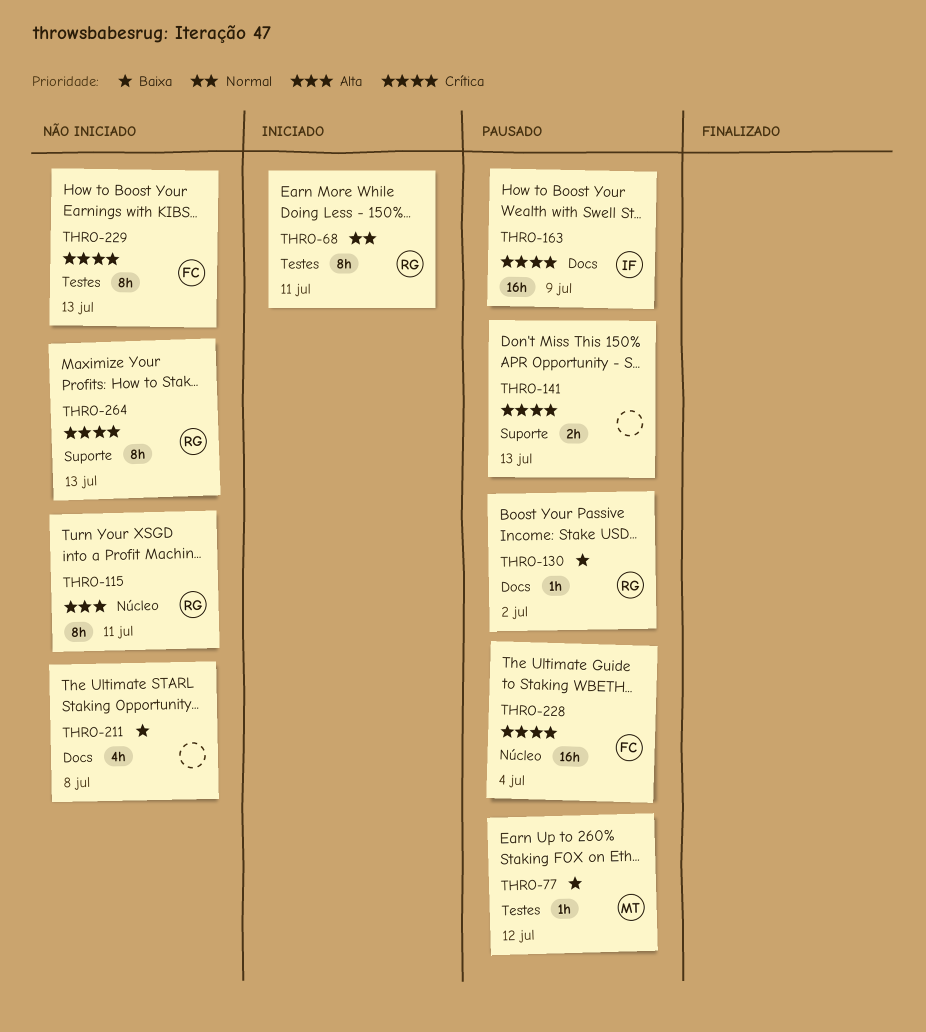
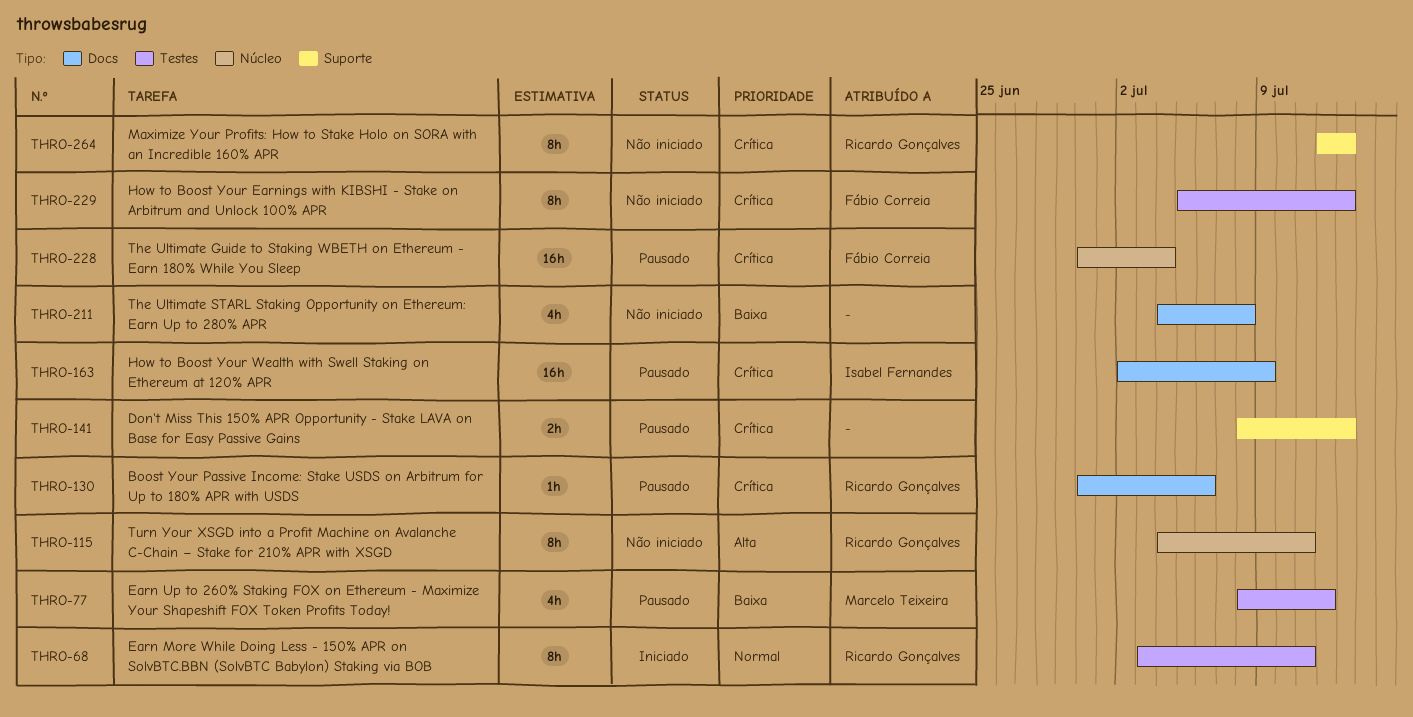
THRO-77, estimate: 1h -> 4h
THRO-130, priority: Baixa -> Crítica
THRO-130, due: Jul 2 -> Jul 6

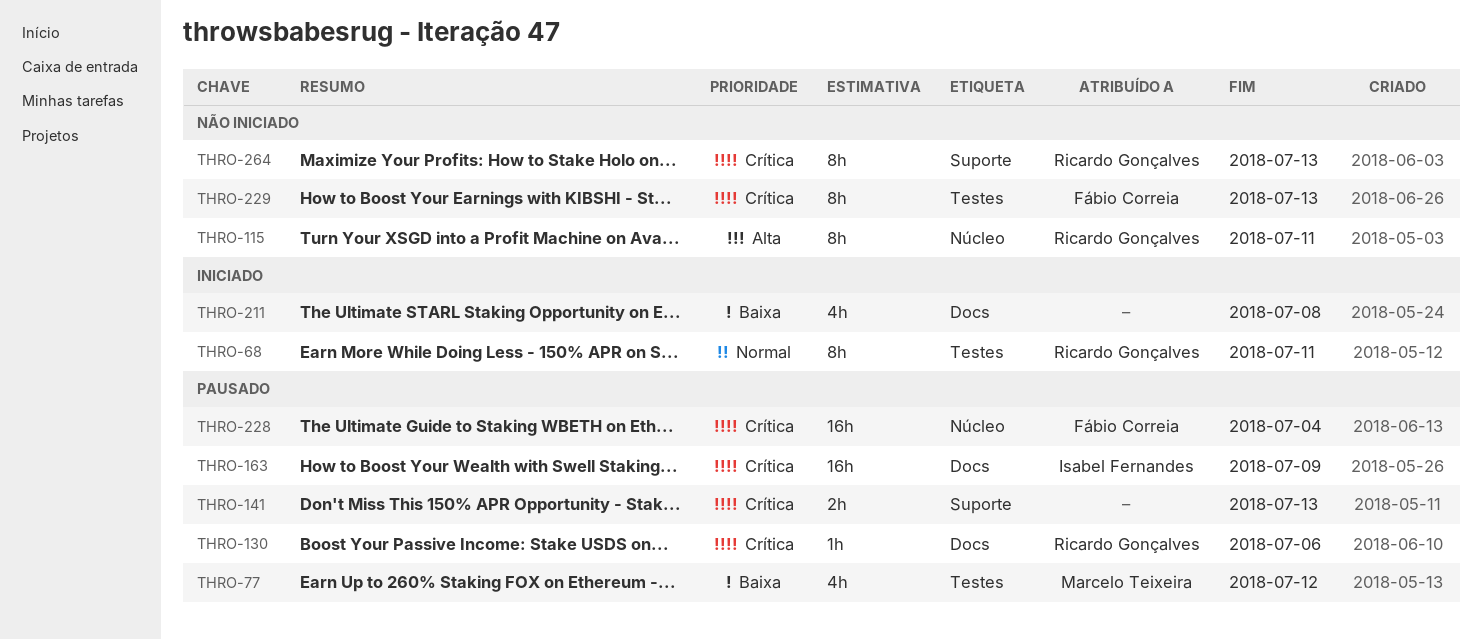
THRO-211, status: Não iniciado -> Iniciado

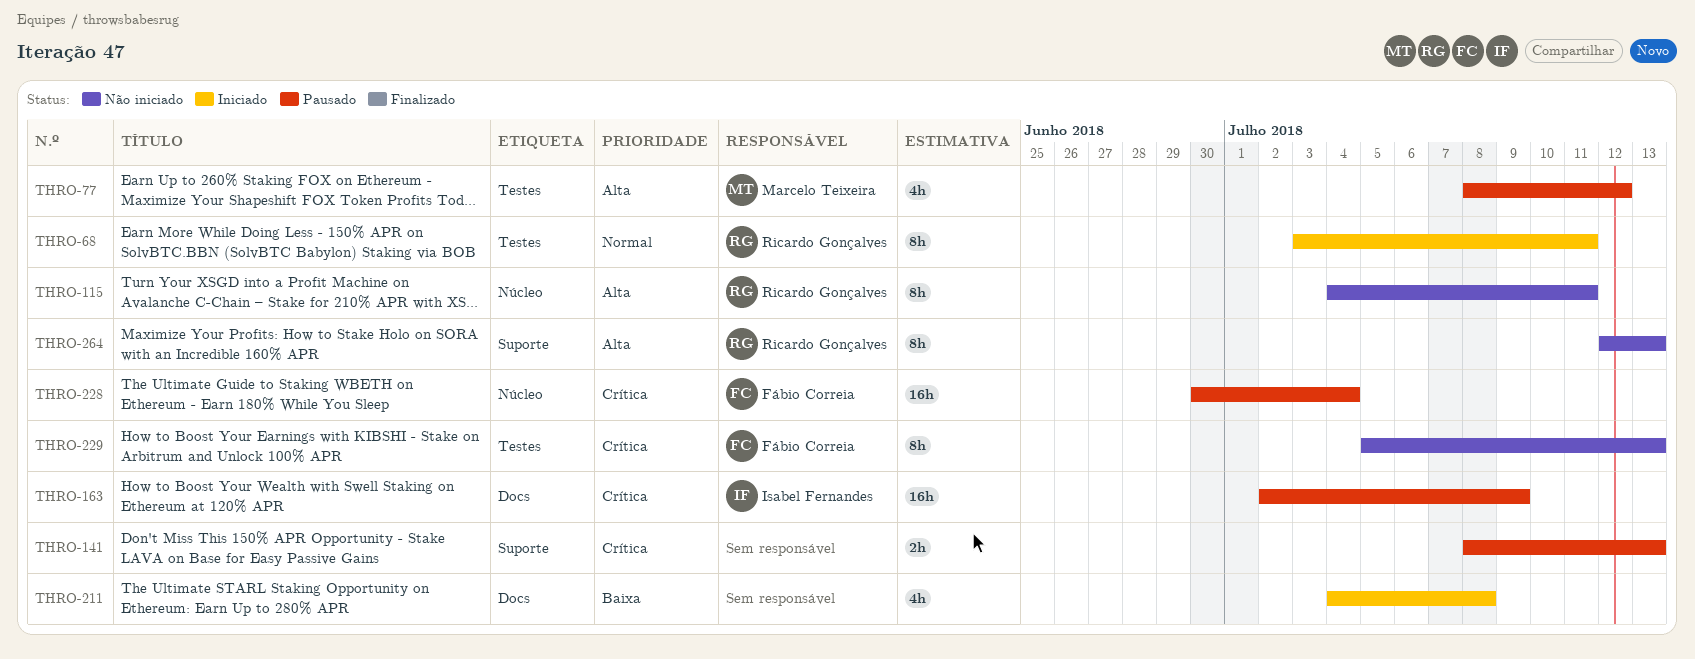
THRO-77, priority: Baixa -> Alta
THRO-130: present -> none
THRO-264, priority: Crítica -> Alta

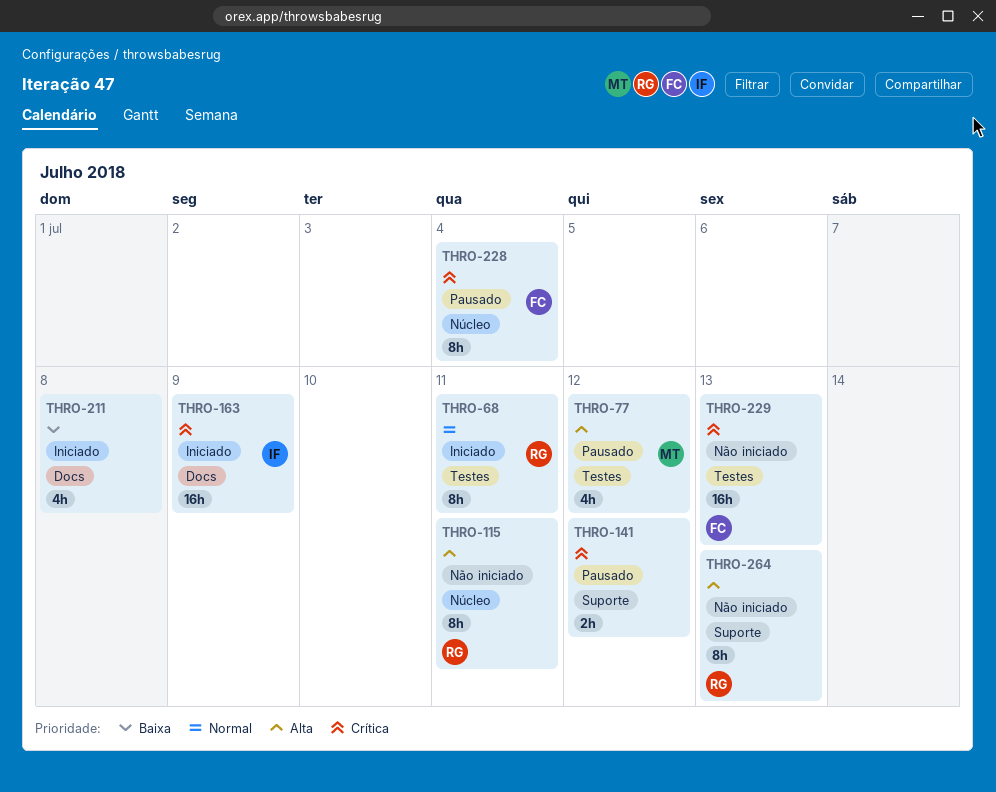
THRO-141, due: Jul 13 -> Jul 12
THRO-163, status: Pausado -> Iniciado
THRO-228, estimate: 16h -> 8h
THRO-229, estimate: 8h -> 16h

